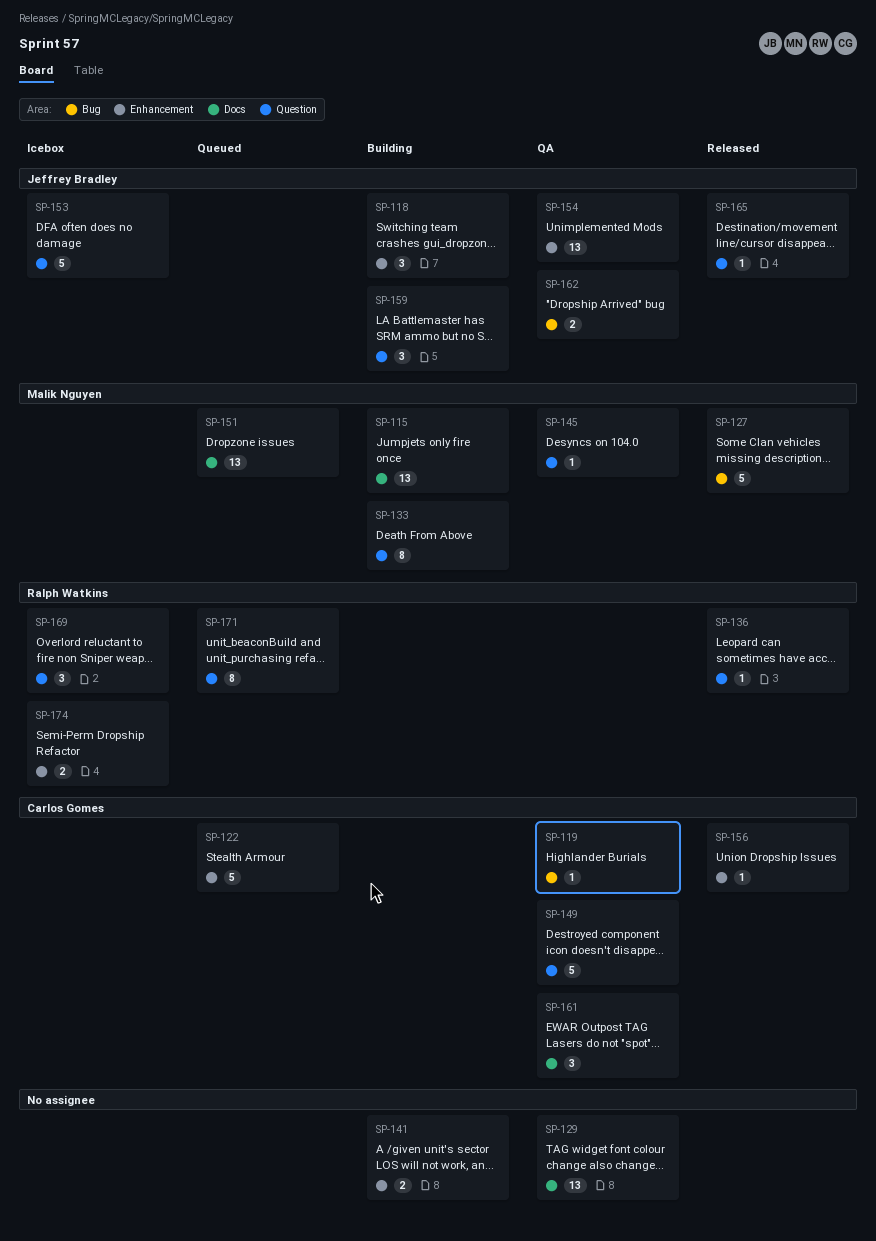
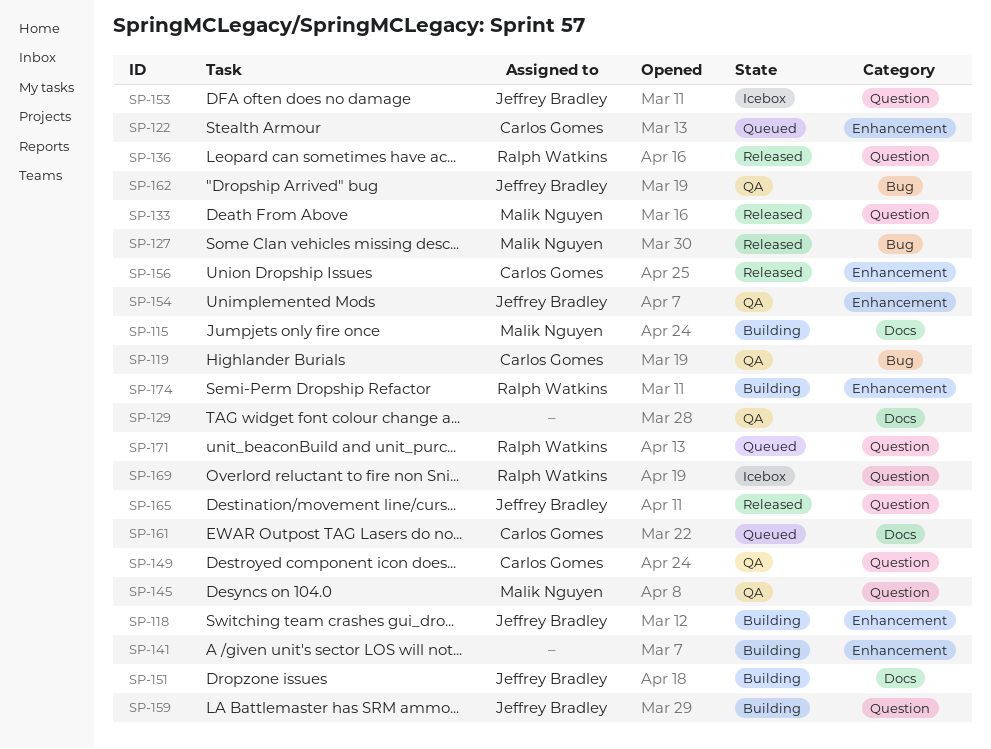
SP-133, status: Building -> Released
SP-151, status: Queued -> Building
SP-151, owner: Malik Nguyen -> Jeffrey Bradley
SP-161, status: QA -> Queued
SP-174, status: Icebox -> Building

